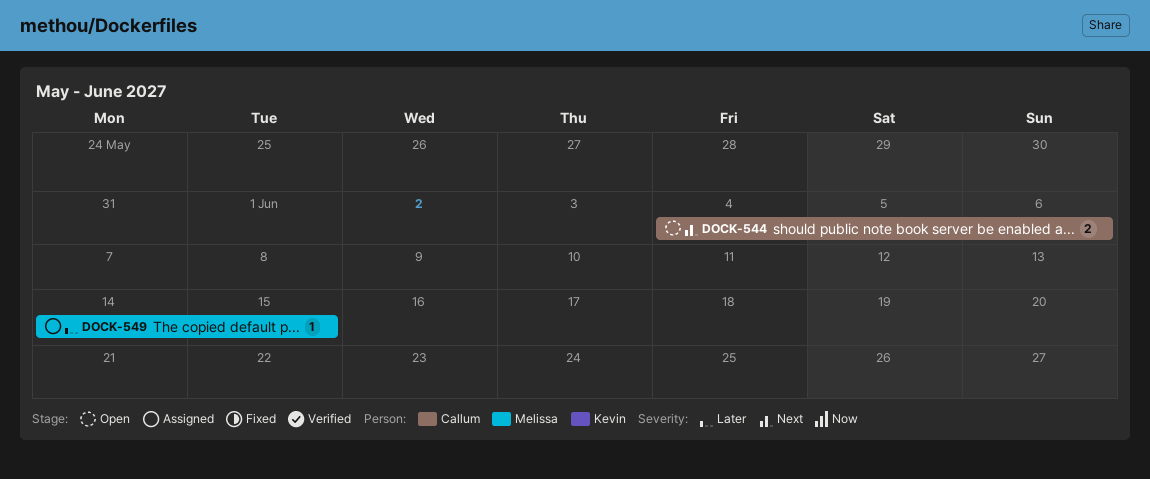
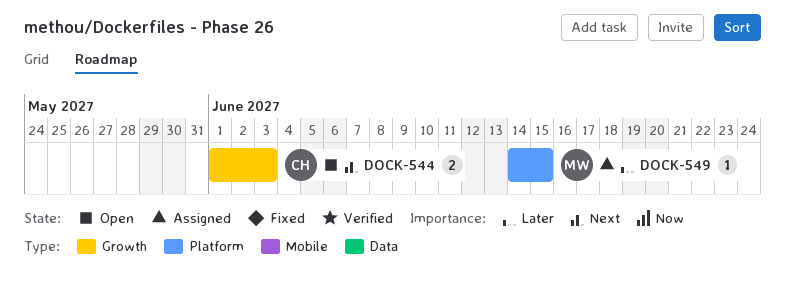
DOCK-544, start: Jun 4 -> Jun 1
DOCK-544, due: Jun 6 -> Jun 3

